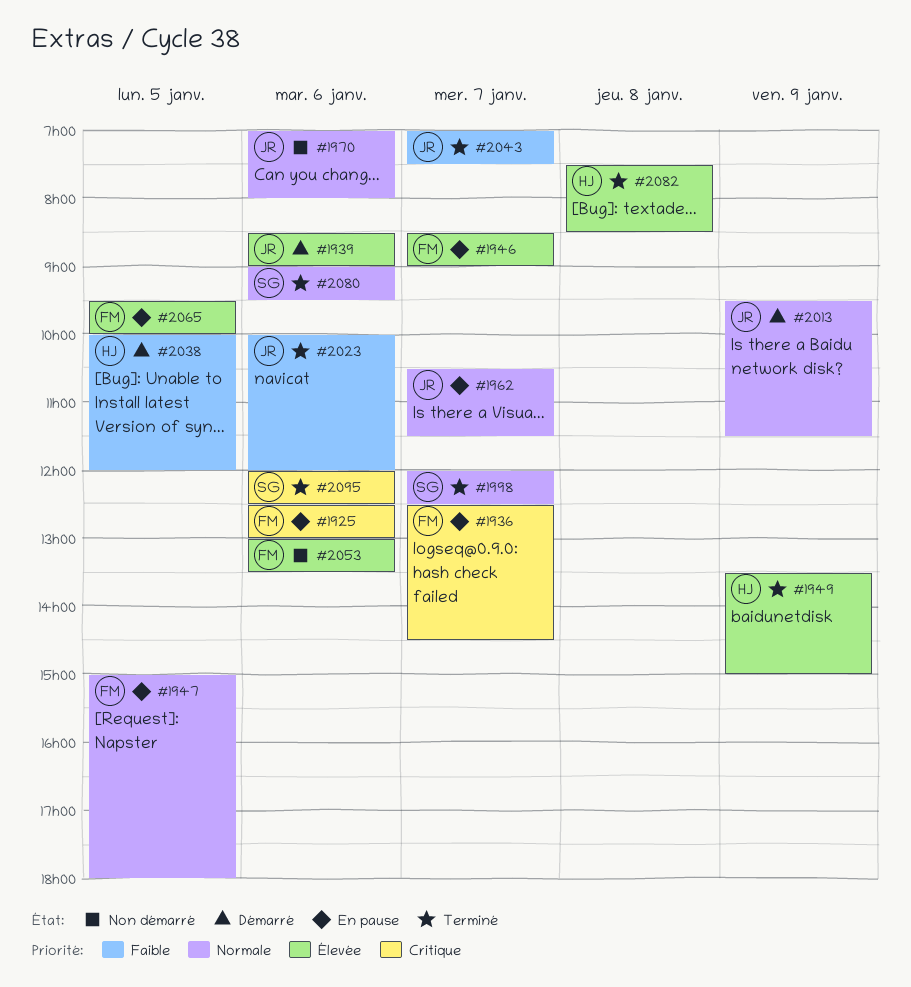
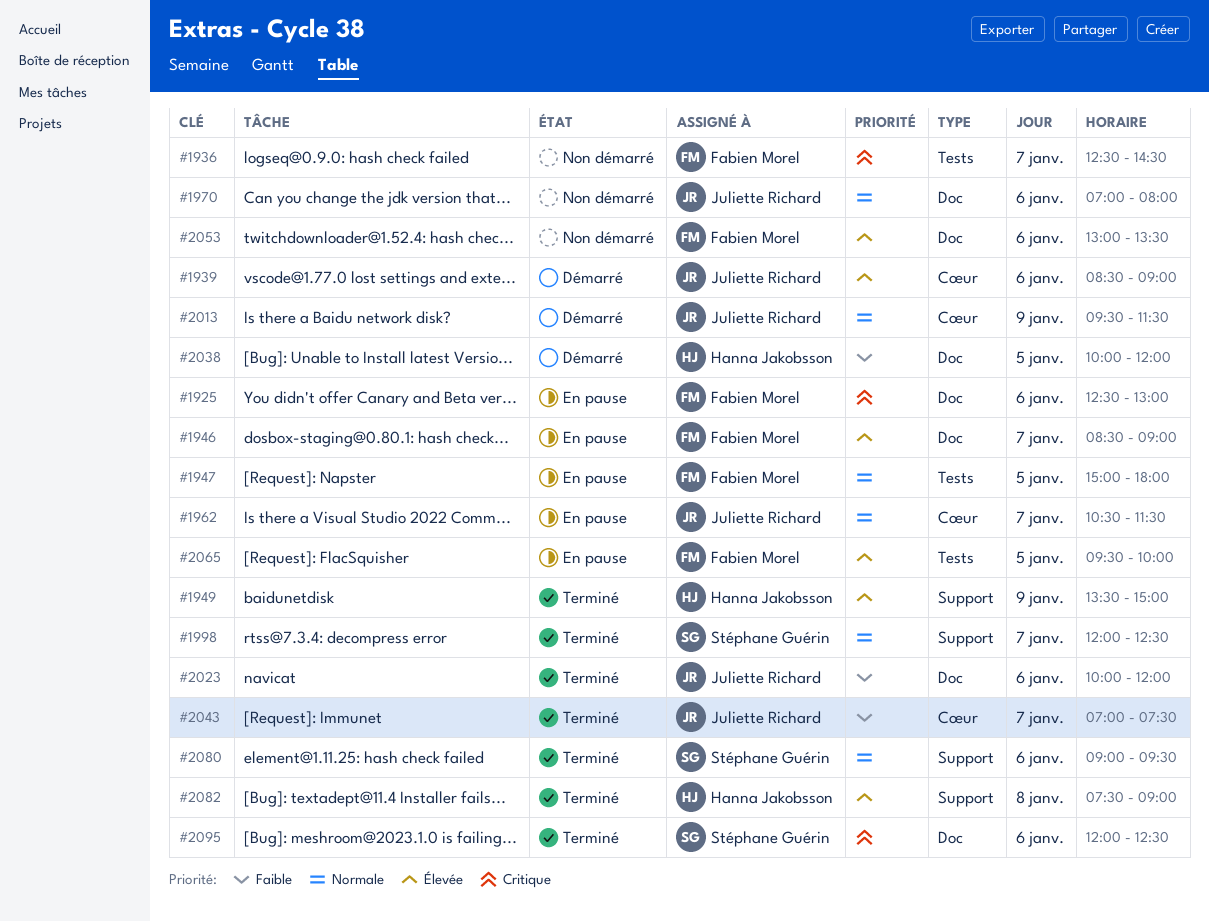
#1936, status: En pause -> Non démarré
#2082, ends: 08:30 -> 09:00

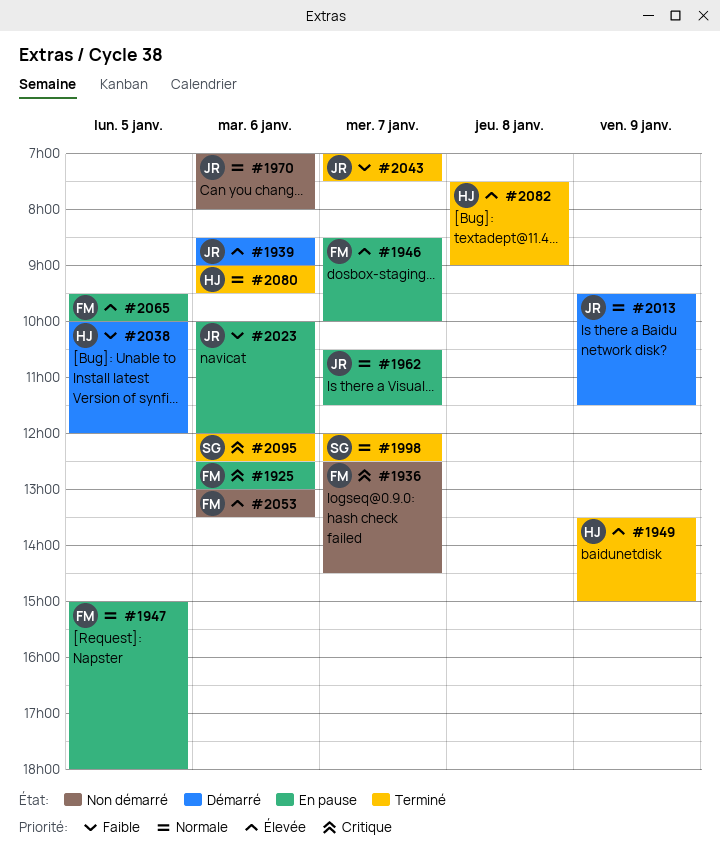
#1946, ends: 09:00 -> 10:00
#2023, status: Terminé -> En pause
#2080, owner: Stéphane Guérin -> Hanna Jakobsson

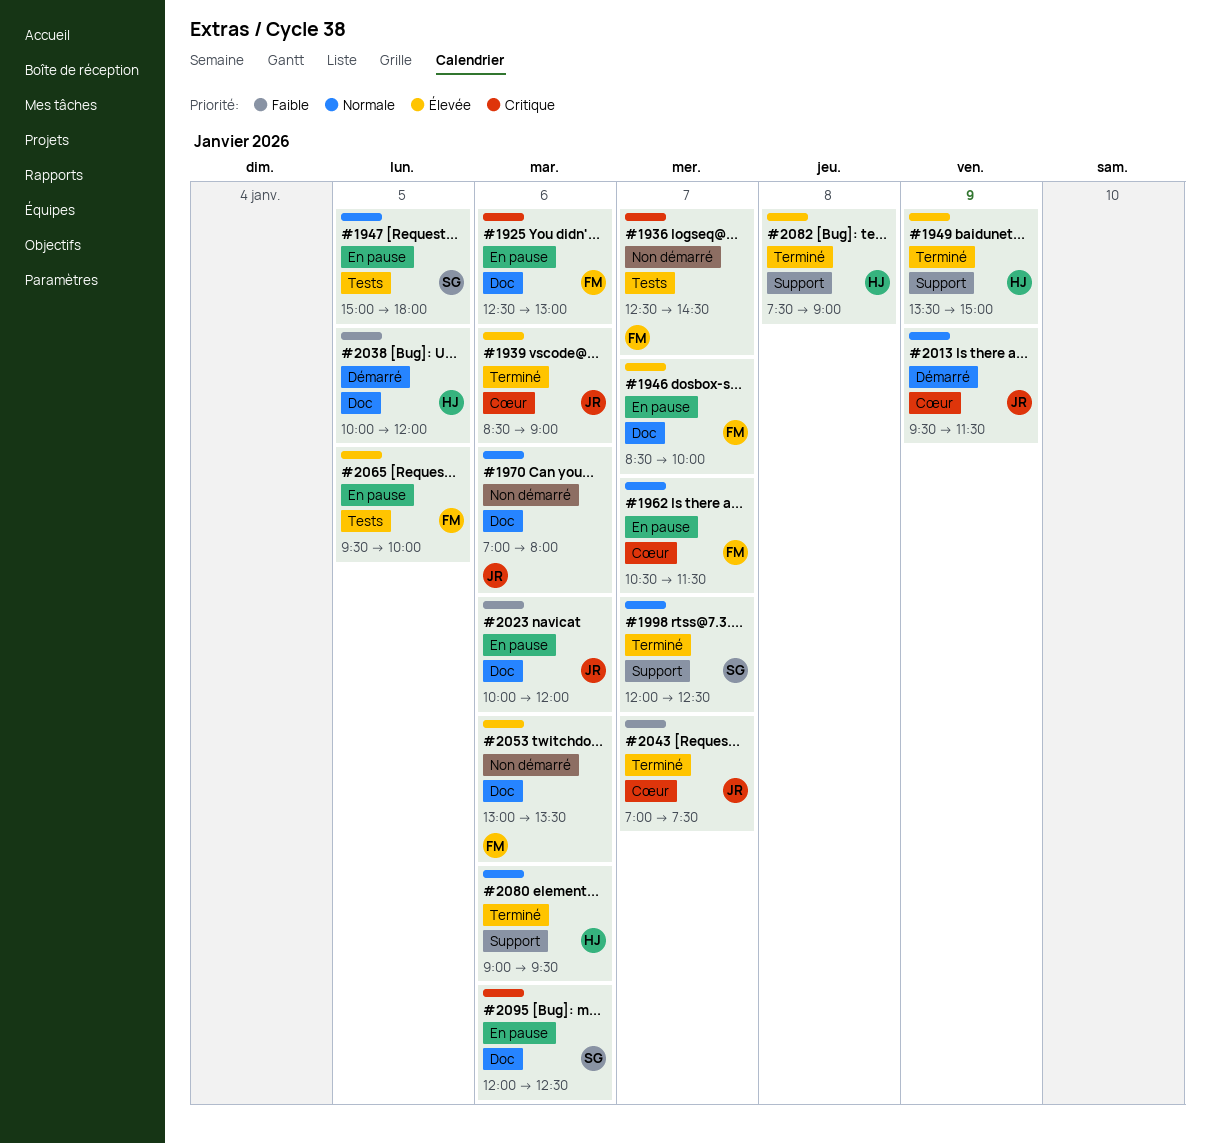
#1939, status: Démarré -> Terminé
#1947, owner: FM -> SG
#1962, owner: JR -> FM
#2095, status: Terminé -> En pause

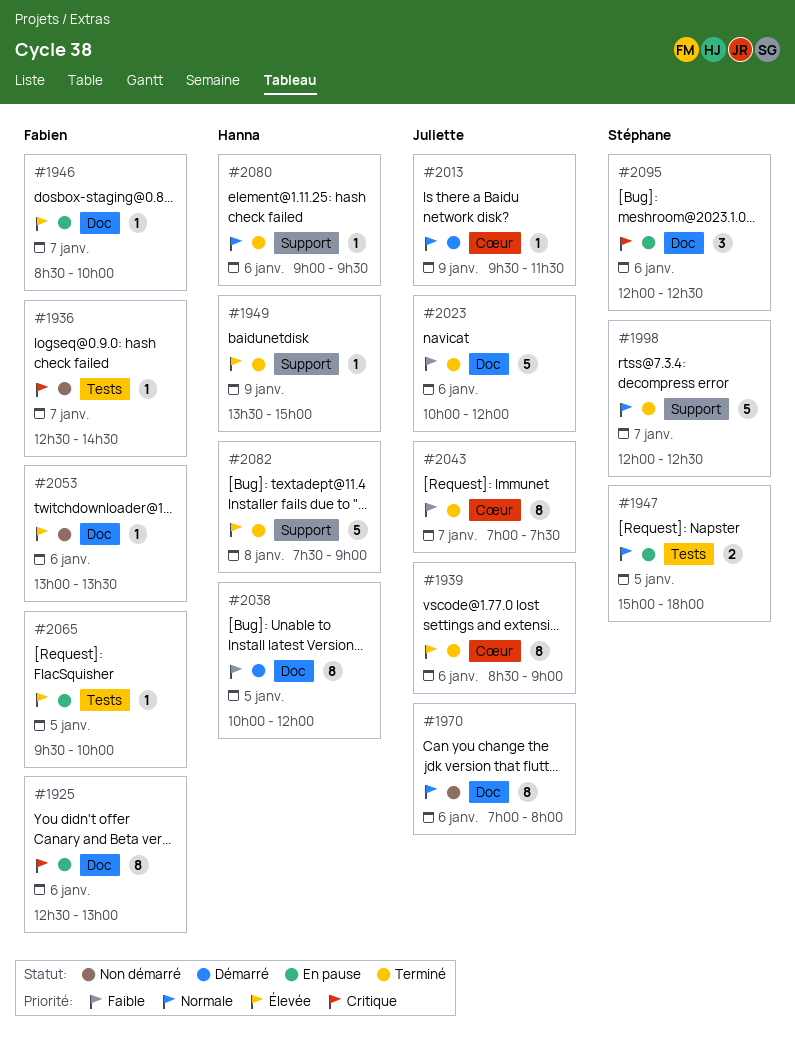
#1962: present -> none
#2023, status: En pause -> Terminé

